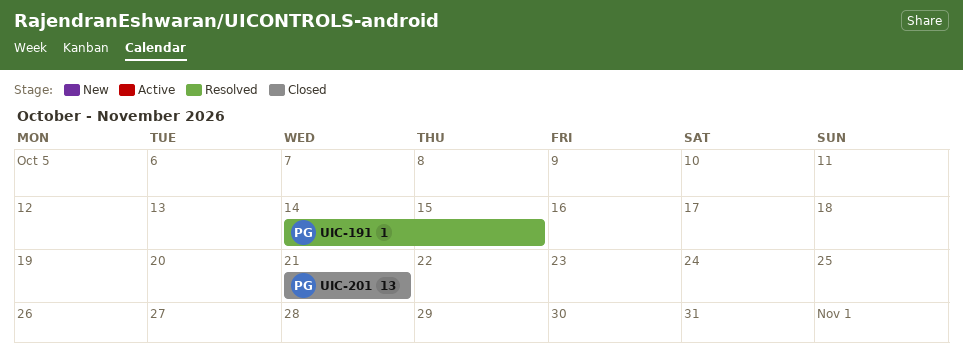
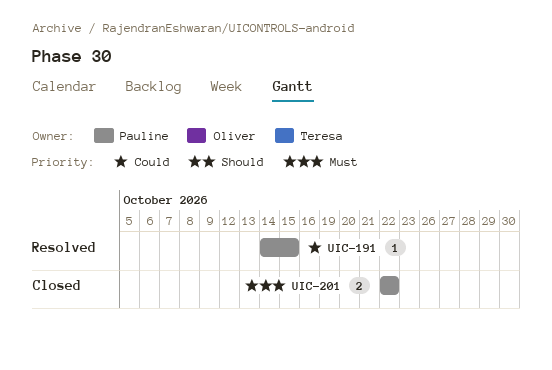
UIC-201, estimate: 13 -> 2
UIC-201, start: Oct 21 -> Oct 22
UIC-201, due: Oct 21 -> Oct 22

